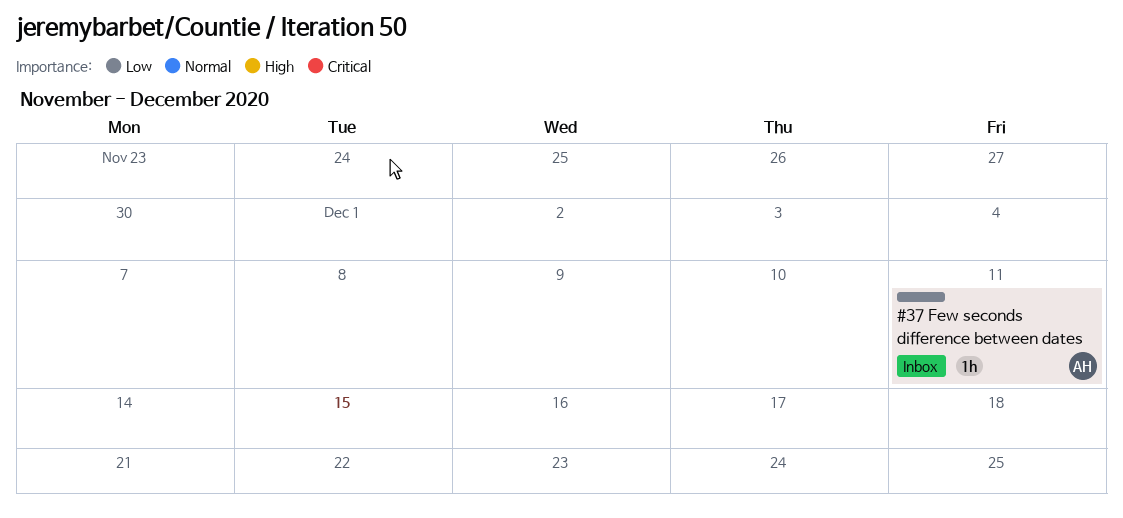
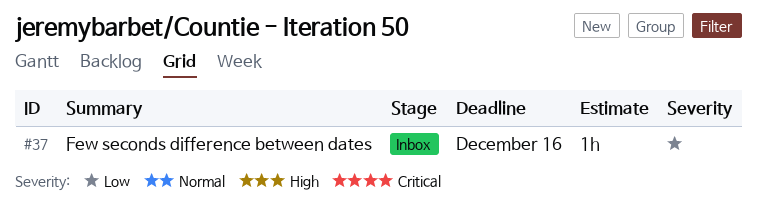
#37, due: Dec 11 -> Dec 16

